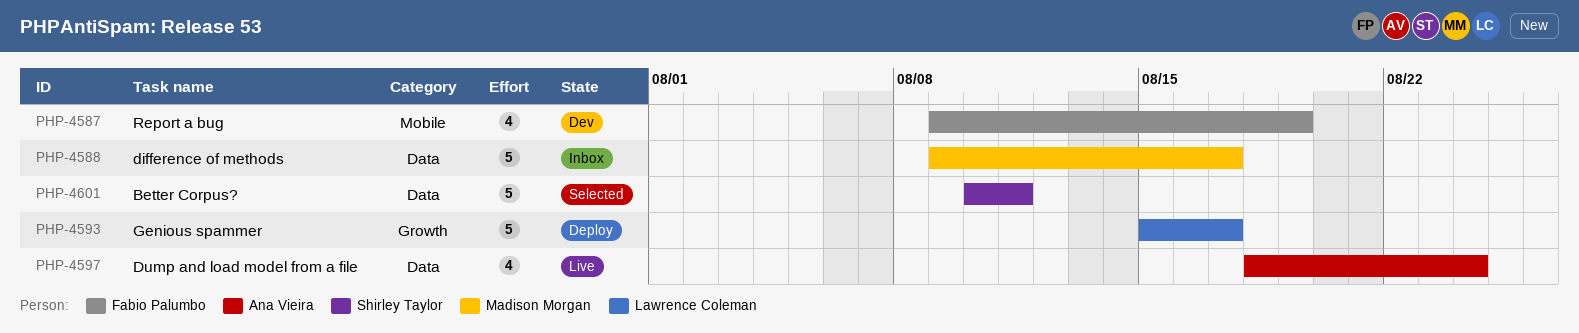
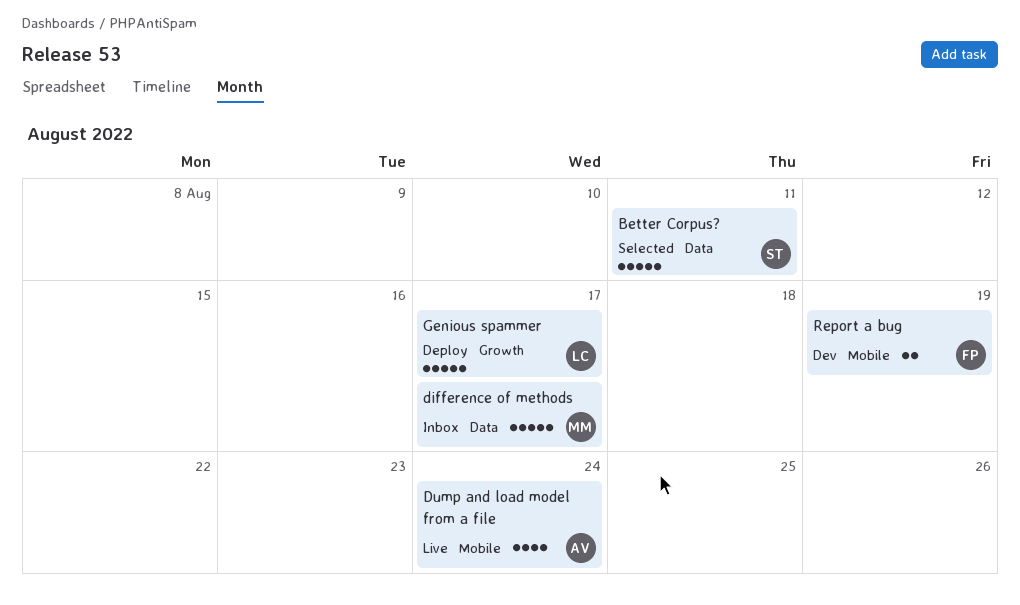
Dump and load model from a file, label: Data -> Mobile
Report a bug, estimate: 4 -> 2

